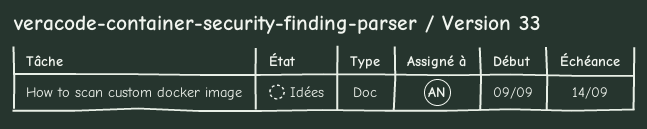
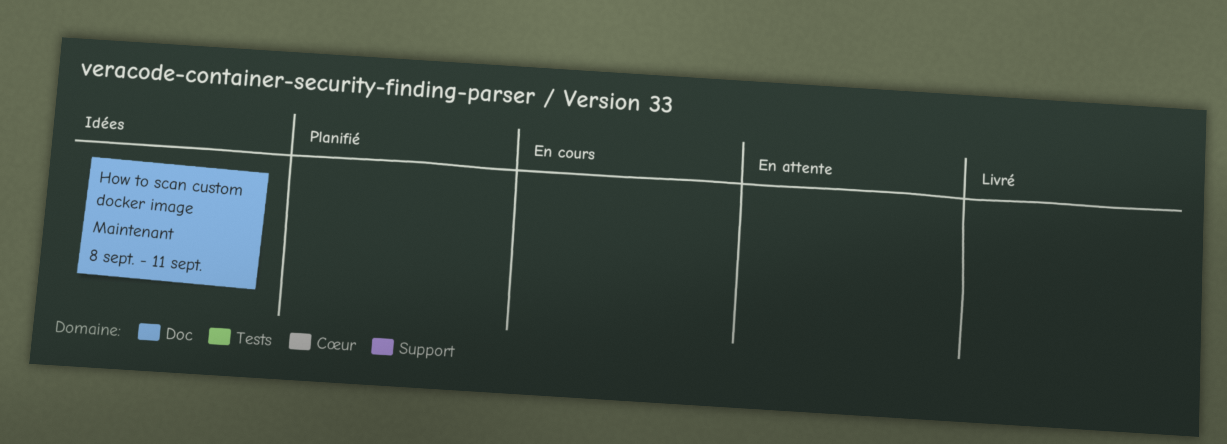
How to scan custom docker image, start: Sep 9 -> Sep 8
How to scan custom docker image, due: Sep 14 -> Sep 11

